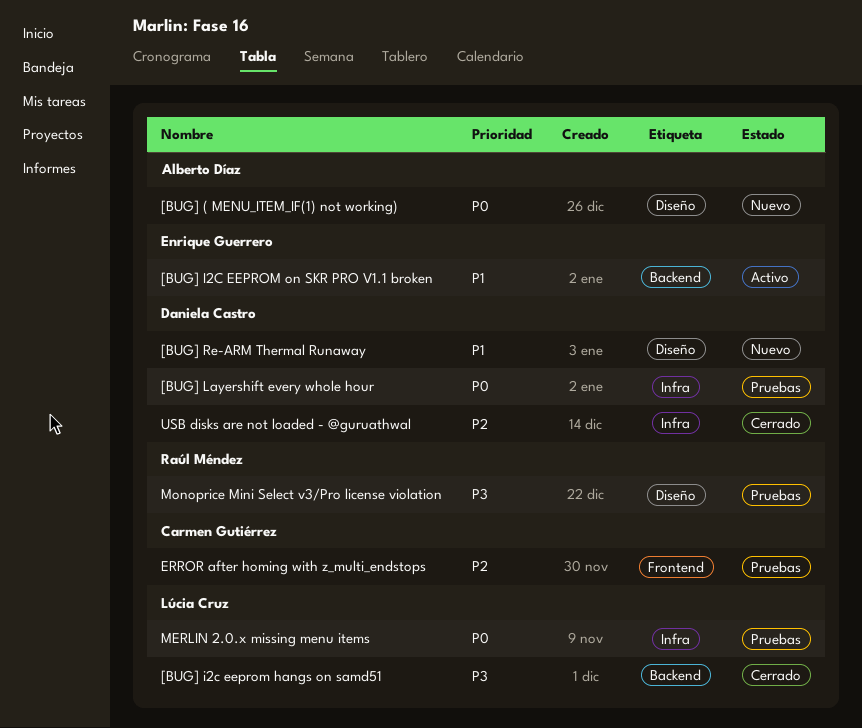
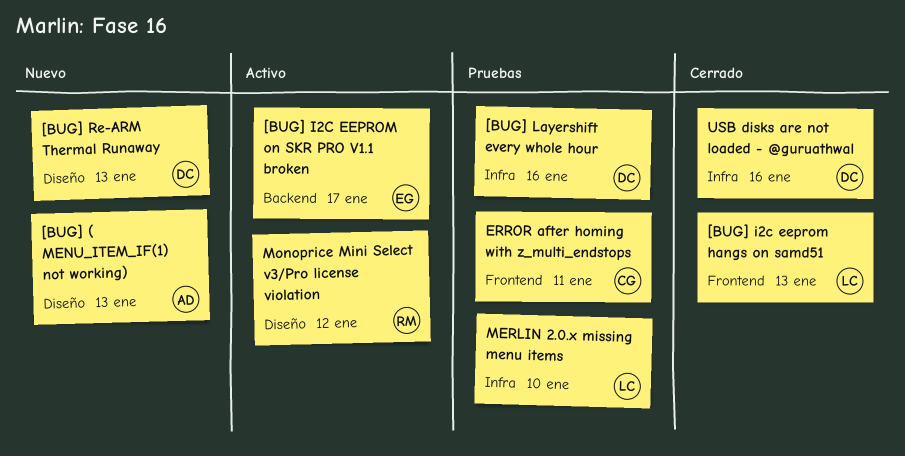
[BUG] i2c eeprom hangs on samd51, label: Backend -> Frontend
Monoprice Mini Select v3/Pro license violation, status: Pruebas -> Activo

